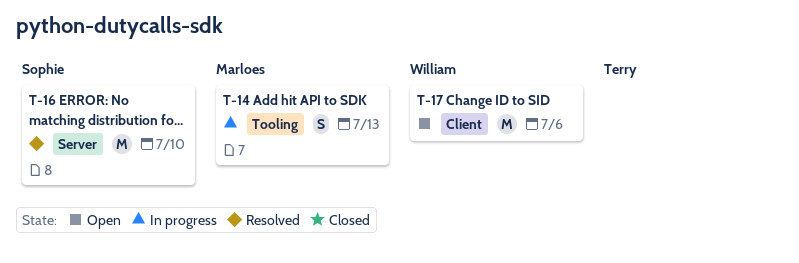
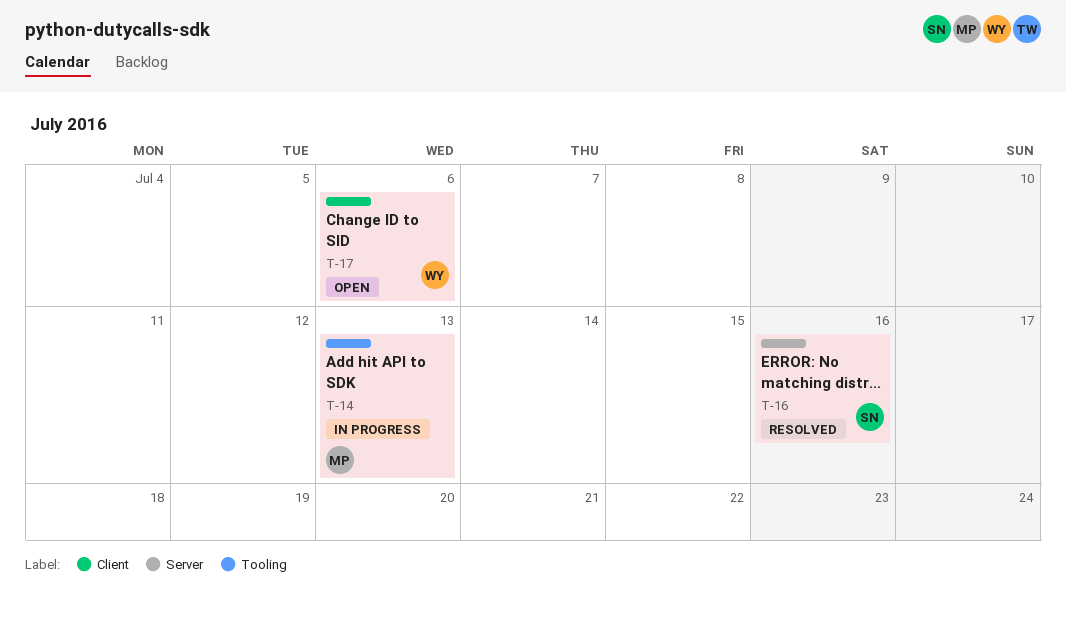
T-16, due: Jul 10 -> Jul 16

